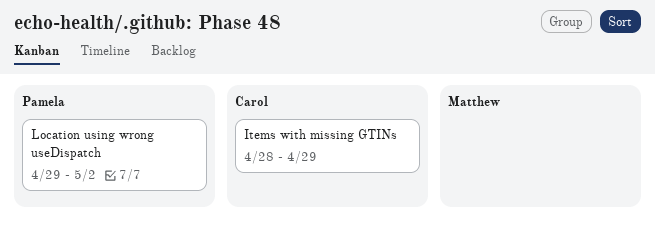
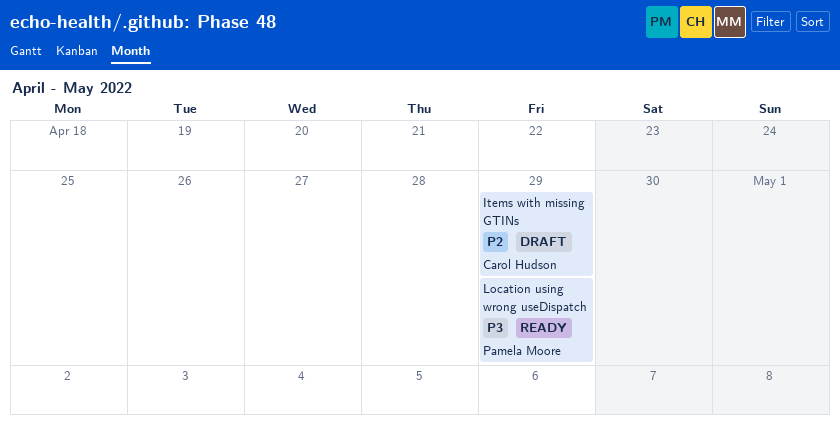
Location using wrong useDispatch, due: May 2 -> Apr 29

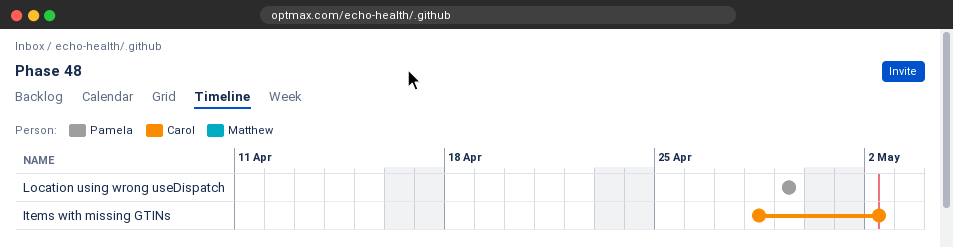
Items with missing GTINs, due: Apr 29 -> May 2

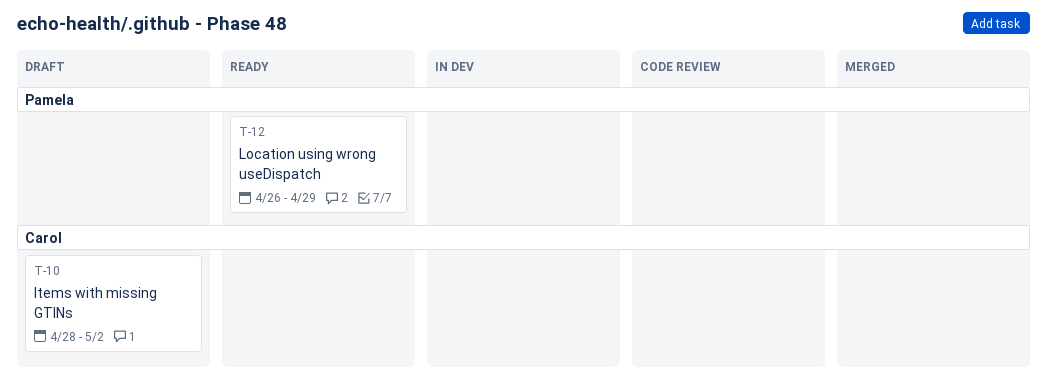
Location using wrong useDispatch, start: Apr 29 -> Apr 26

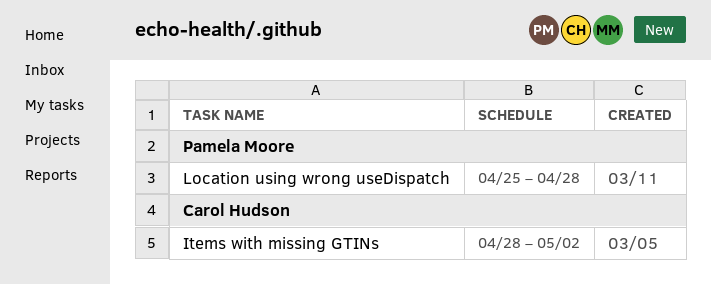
Location using wrong useDispatch, start: Apr 26 -> Apr 25
Location using wrong useDispatch, due: Apr 29 -> Apr 28

